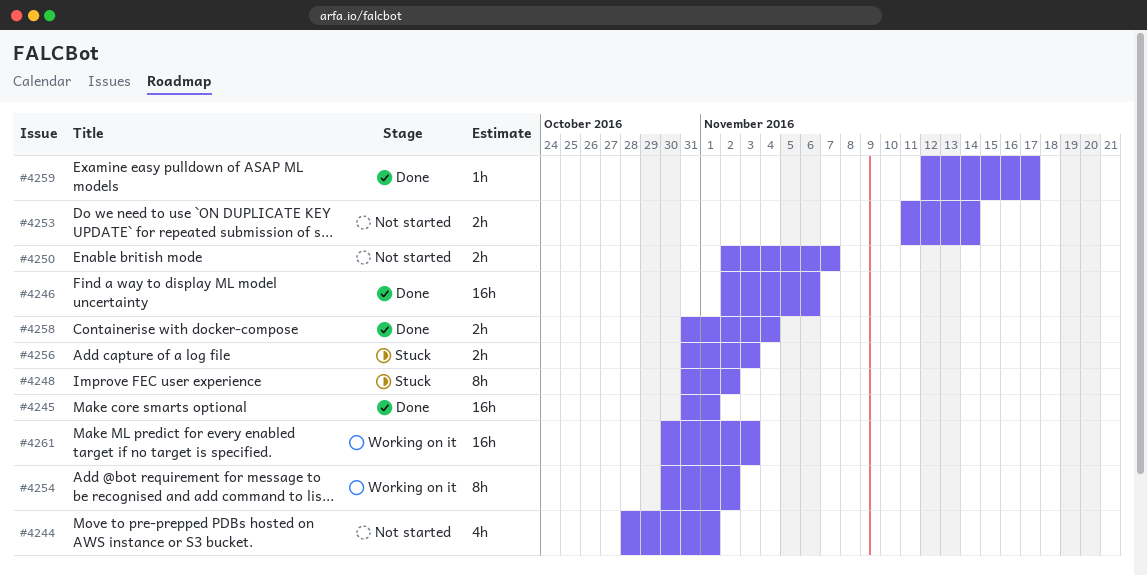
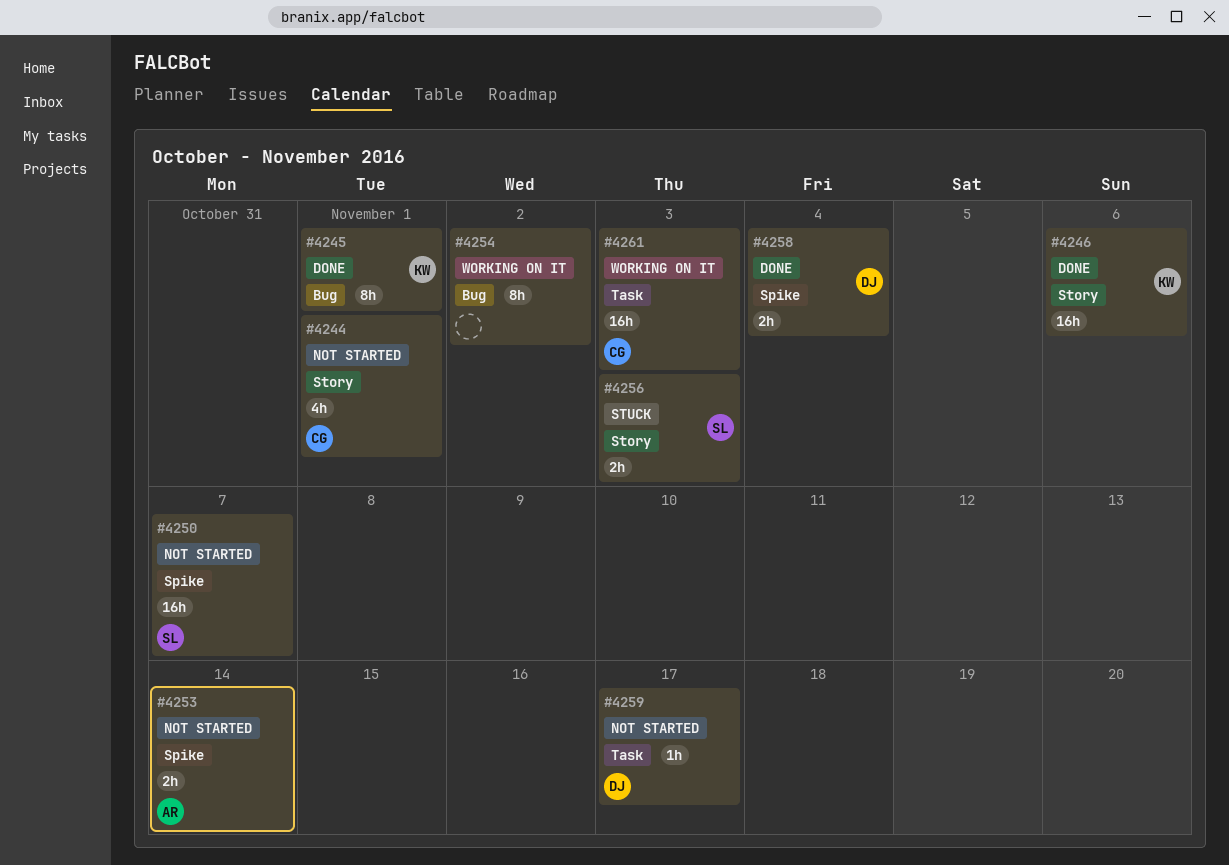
#4245, estimate: 16h -> 8h
#4248: present -> none
#4250, estimate: 2h -> 16h
#4259, status: Done -> Not started

